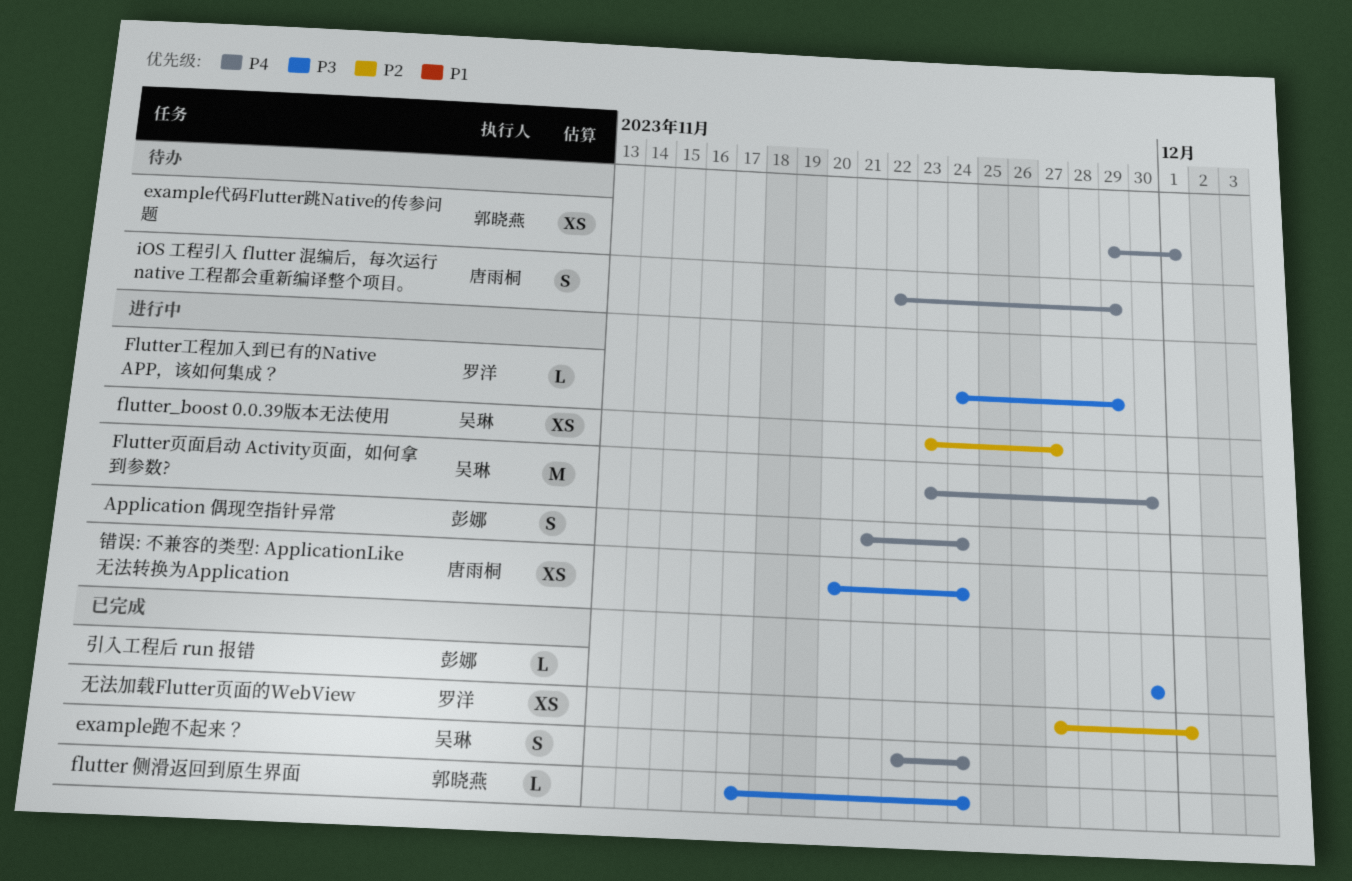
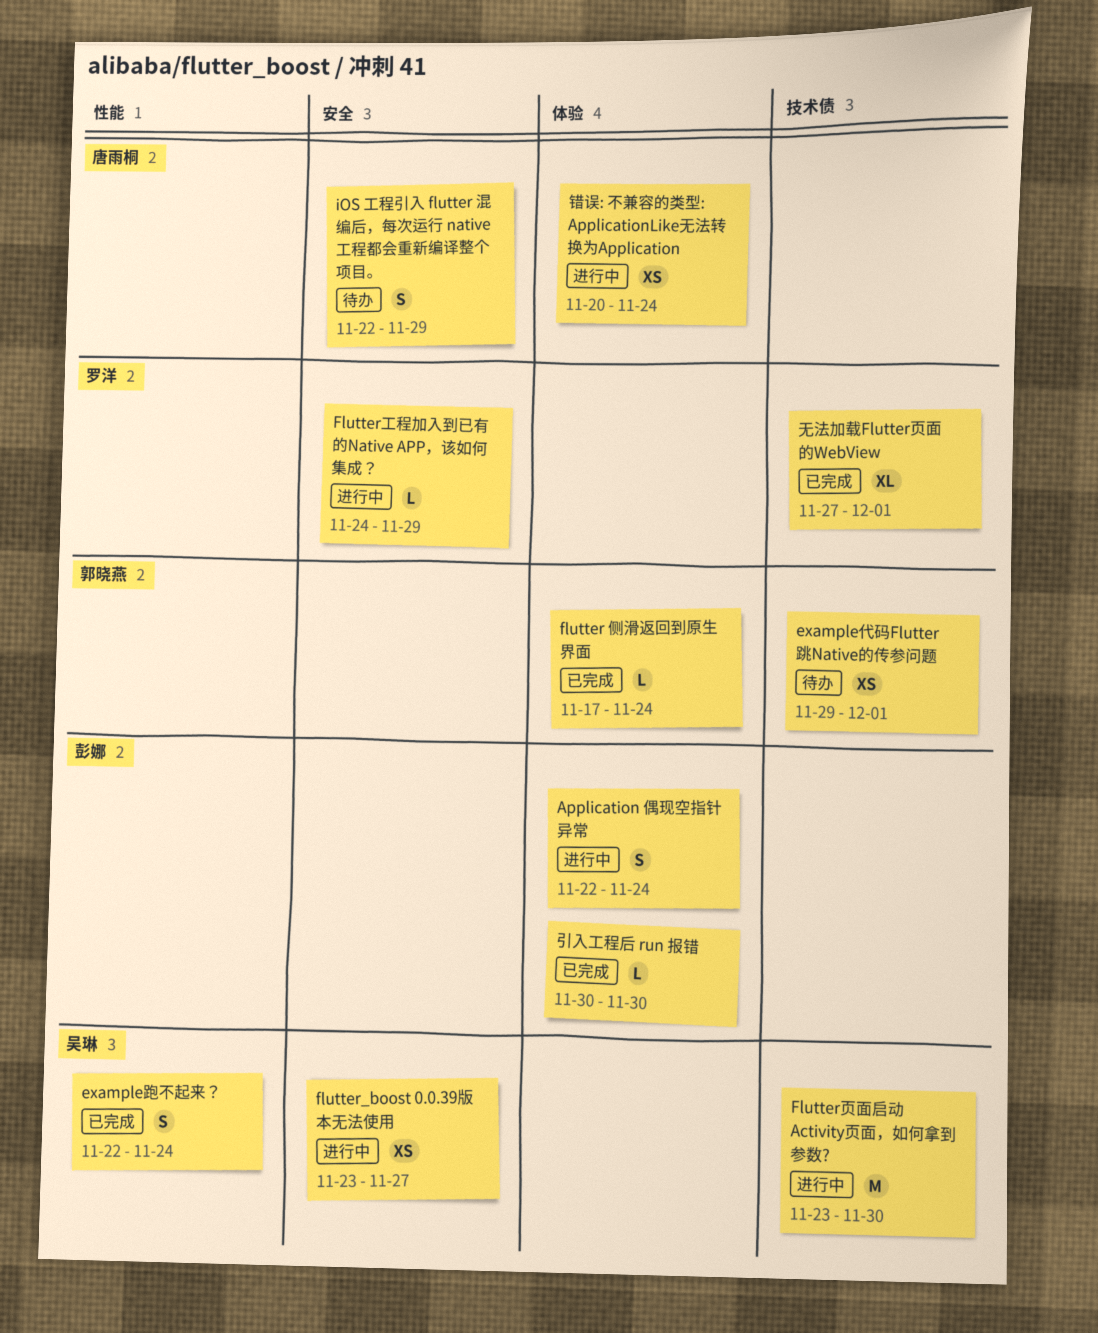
Application 偶现空指针异常, start: Nov 21 -> Nov 22
无法加载Flutter页面的WebView, estimate: XS -> XL

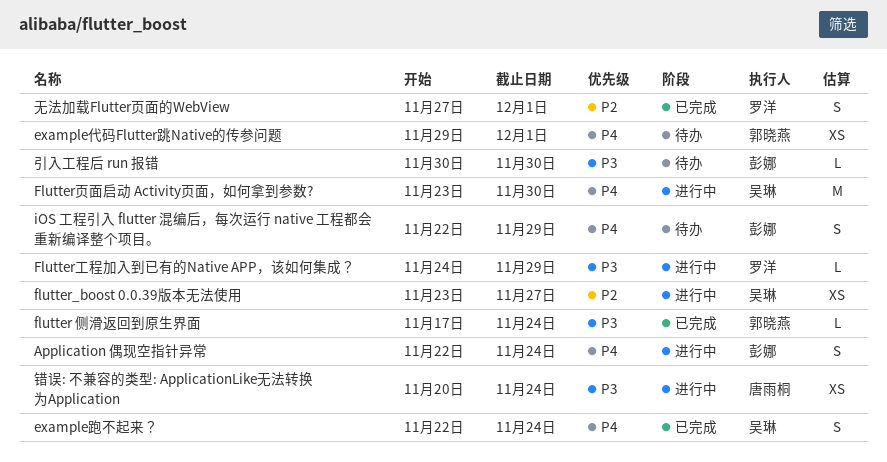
iOS 工程引入 flutter 混编后，每次运行 native 工程都会重新编译整个项目。, owner: 唐雨桐 -> 彭娜
引入工程后 run 报错, status: 已完成 -> 待办
无法加载Flutter页面的WebView, estimate: XL -> S

